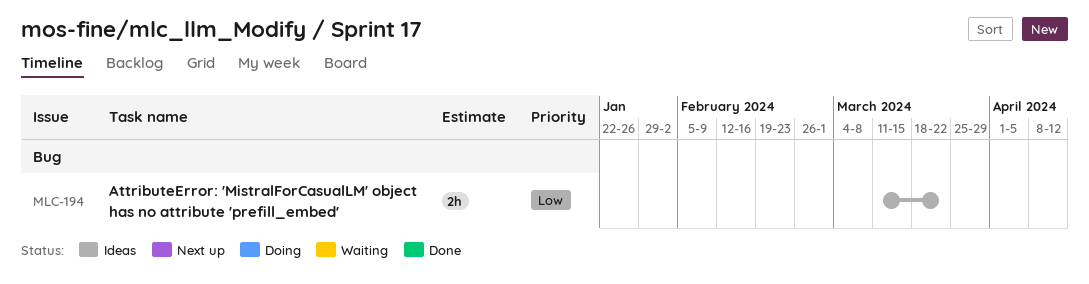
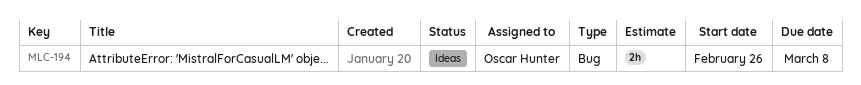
MLC-194, start: Mar 11 -> Feb 26
MLC-194, due: Mar 22 -> Mar 8

